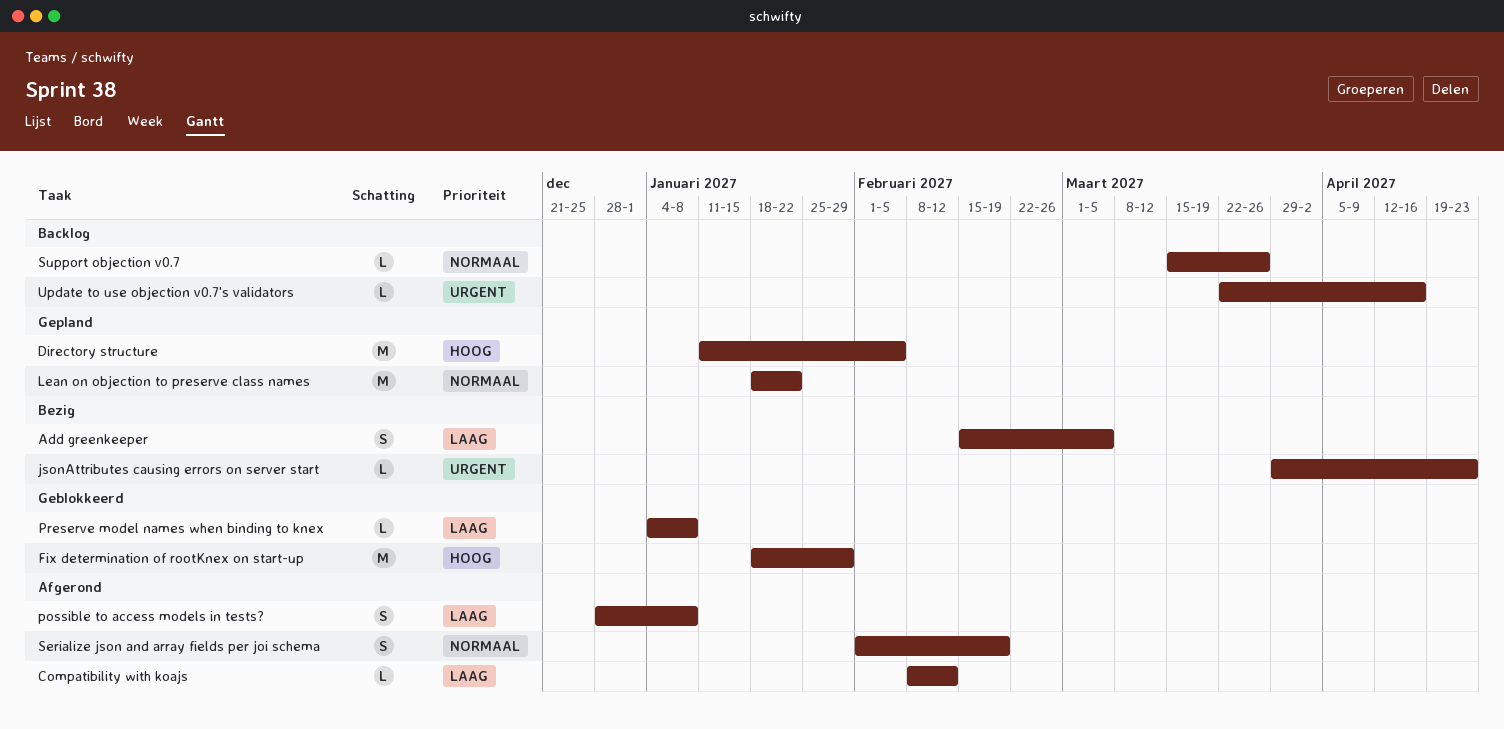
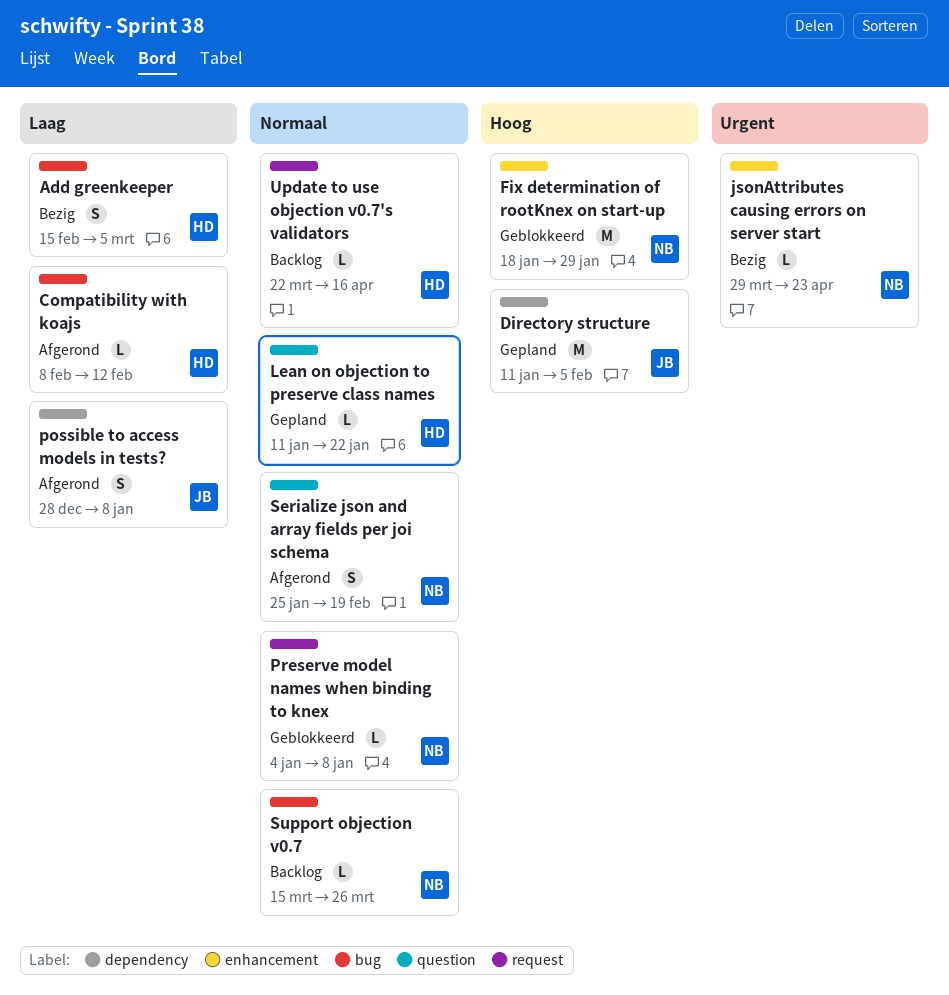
Lean on objection to preserve class names, estimate: M -> L
Lean on objection to preserve class names, start: Jan 18 -> Jan 11
Preserve model names when binding to knex, priority: Laag -> Normaal
Serialize json and array fields per joi schema, start: Feb 1 -> Jan 25
Update to use objection v0.7's validators, priority: Urgent -> Normaal

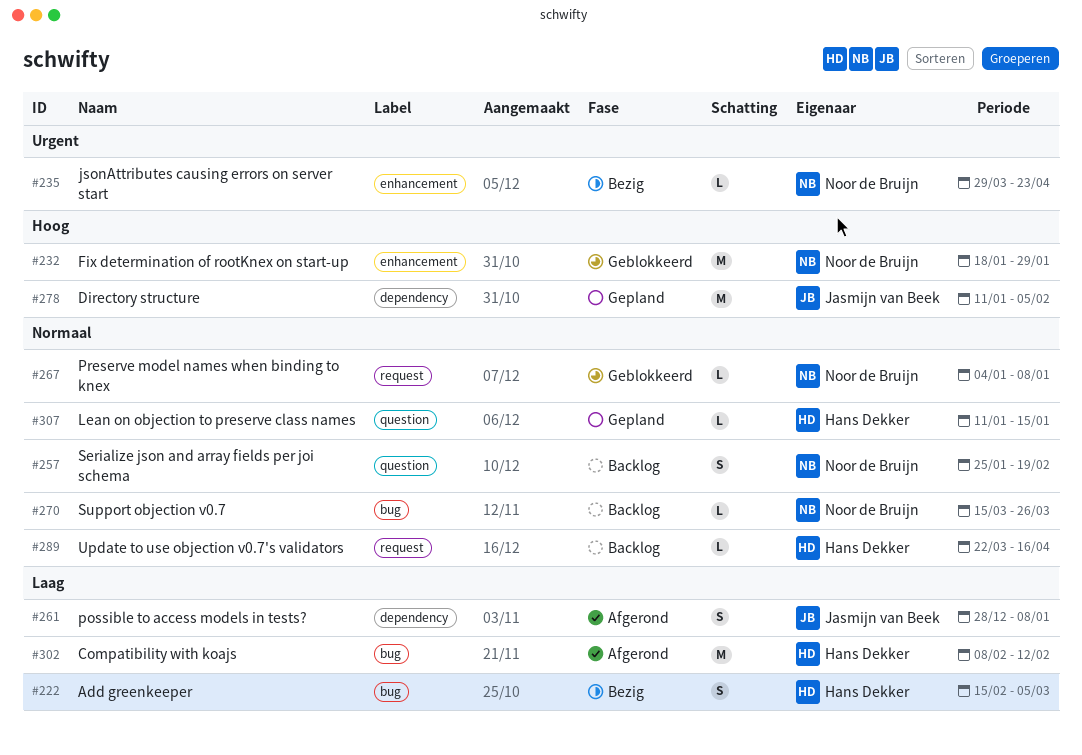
Compatibility with koajs, estimate: L -> M
Lean on objection to preserve class names, due: Jan 22 -> Jan 15
Serialize json and array fields per joi schema, status: Afgerond -> Backlog

